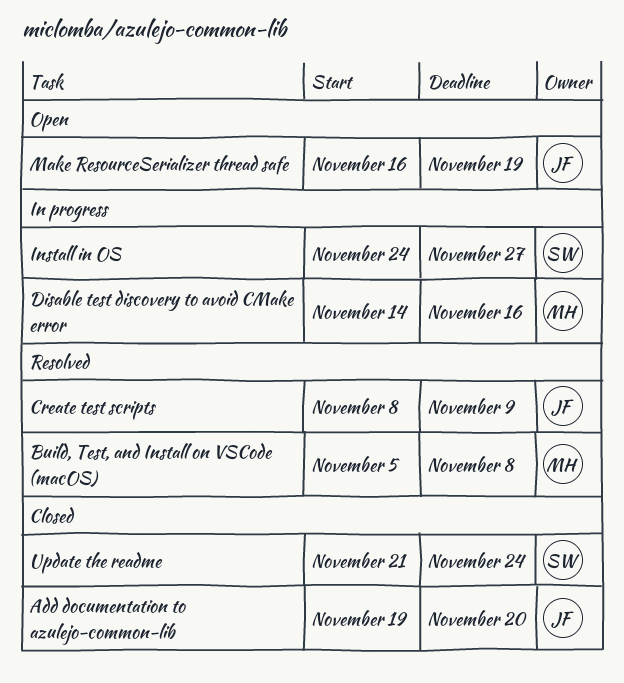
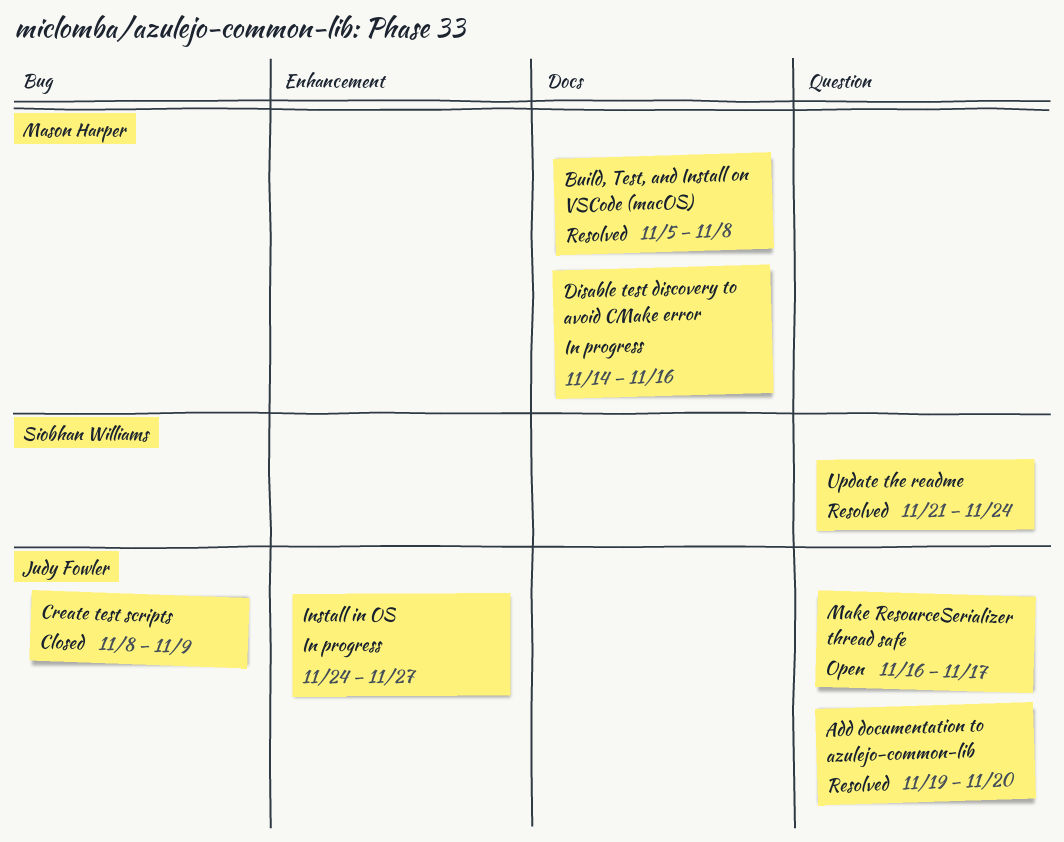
Add documentation to azulejo-common-lib, status: Closed -> Resolved
Create test scripts, status: Resolved -> Closed
Install in OS, owner: Siobhan Williams -> Judy Fowler
Make ResourceSerializer thread safe, due: Nov 19 -> Nov 17
Update the readme, status: Closed -> Resolved

